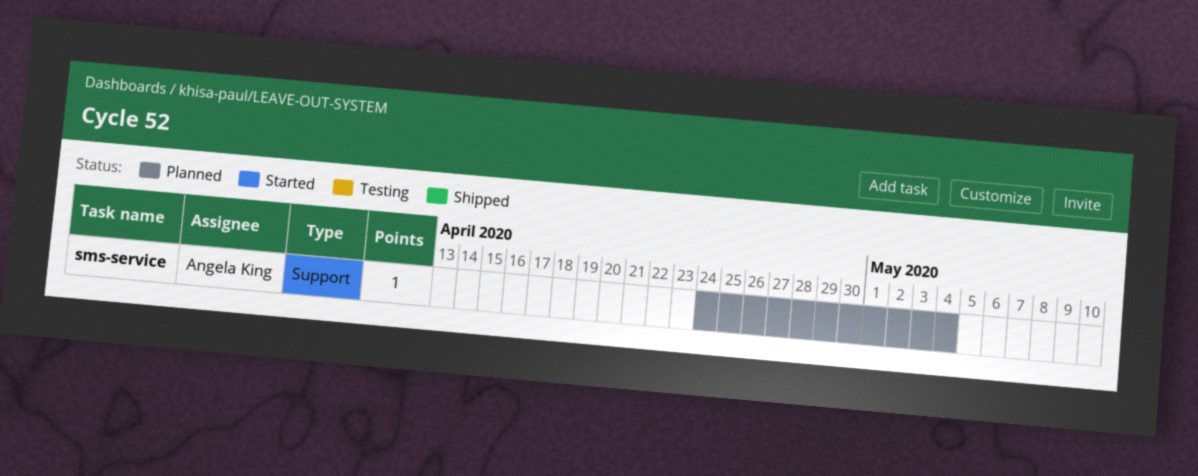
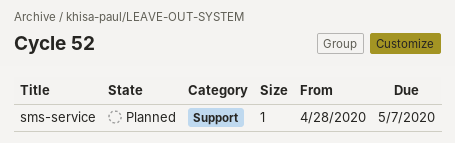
sms-service, start: Apr 24 -> Apr 28
sms-service, due: May 4 -> May 7

